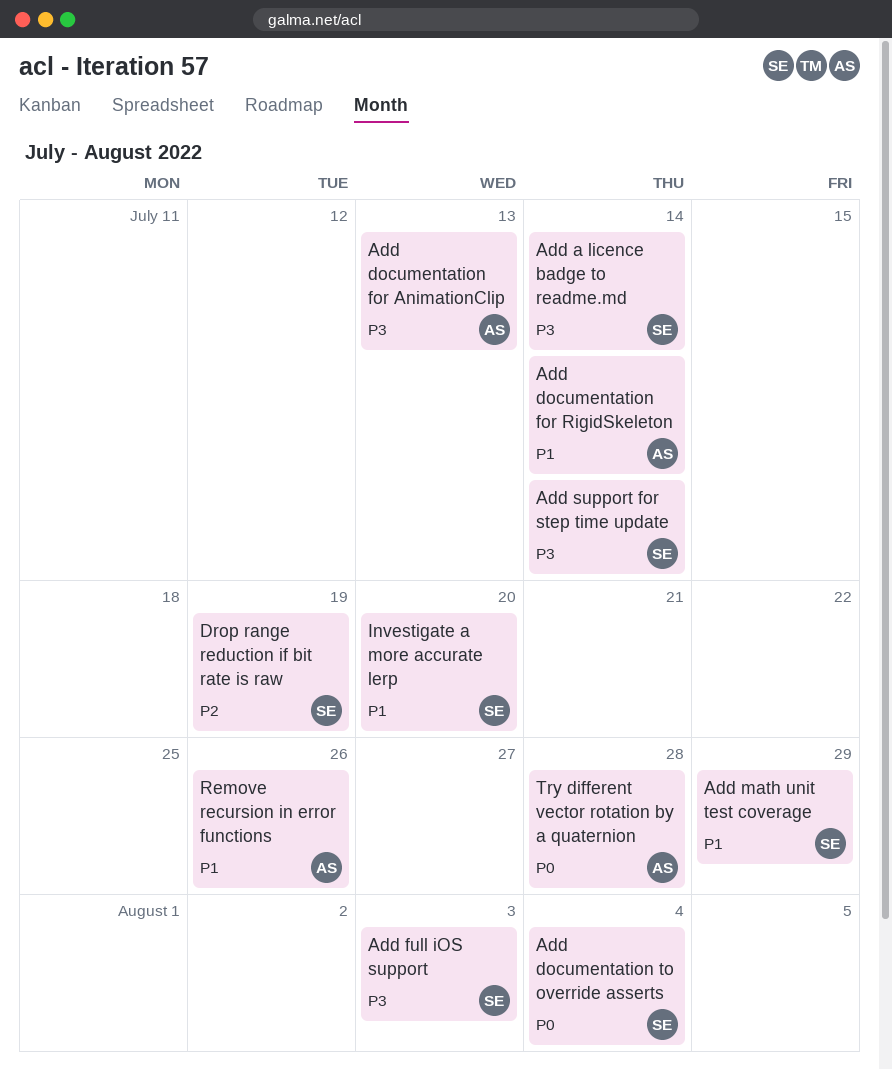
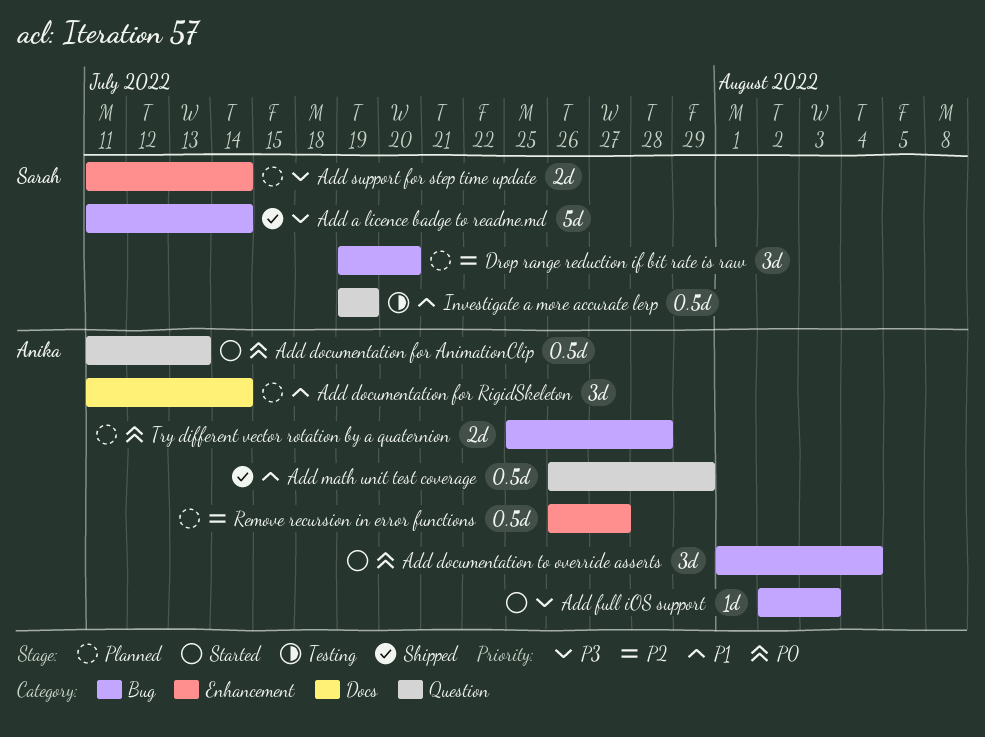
Add documentation for AnimationClip, priority: P3 -> P0
Add documentation to override asserts, owner: Sarah -> Anika
Add full iOS support, owner: Sarah -> Anika
Add math unit test coverage, owner: Sarah -> Anika
Drop range reduction if bit rate is raw, due: Jul 19 -> Jul 20
Investigate a more accurate lerp, due: Jul 20 -> Jul 19
Remove recursion in error functions, priority: P1 -> P2
Remove recursion in error functions, due: Jul 26 -> Jul 27

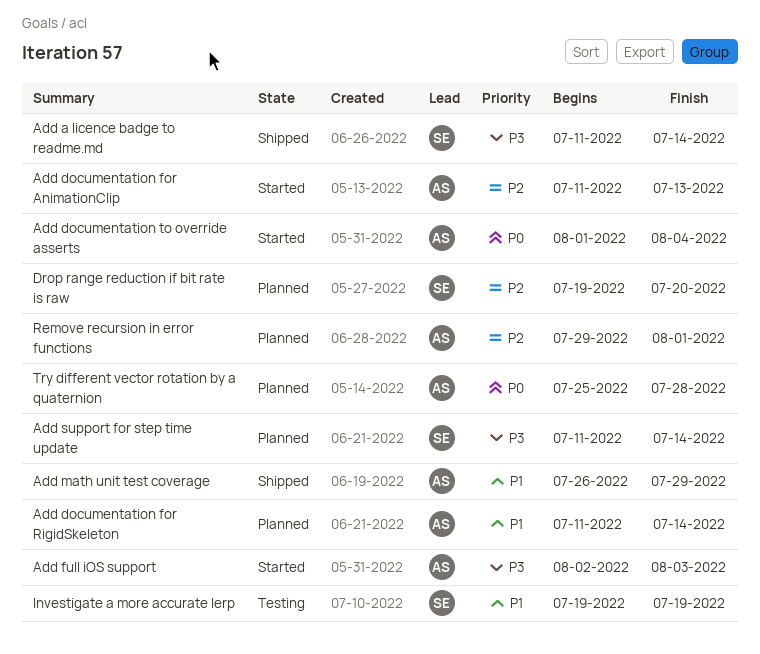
Add documentation for AnimationClip, priority: P0 -> P2
Remove recursion in error functions, start: Jul 26 -> Jul 29
Remove recursion in error functions, due: Jul 27 -> Aug 1

